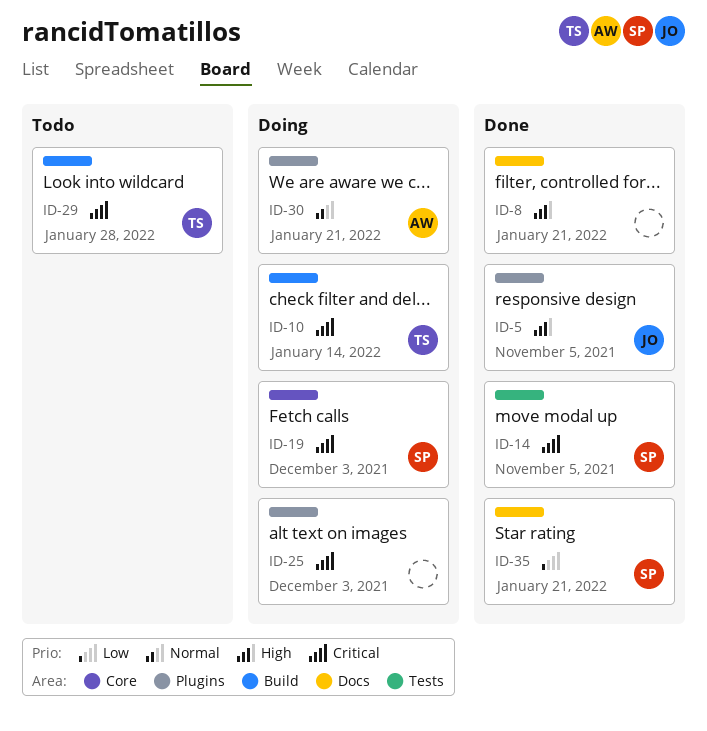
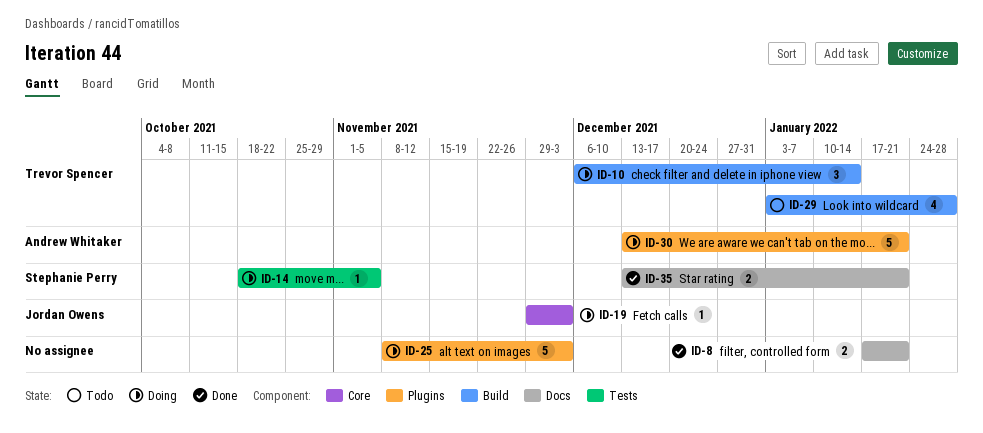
ID-5: present -> none
ID-14, status: Done -> Doing
ID-19, owner: Stephanie Perry -> Jordan Owens

